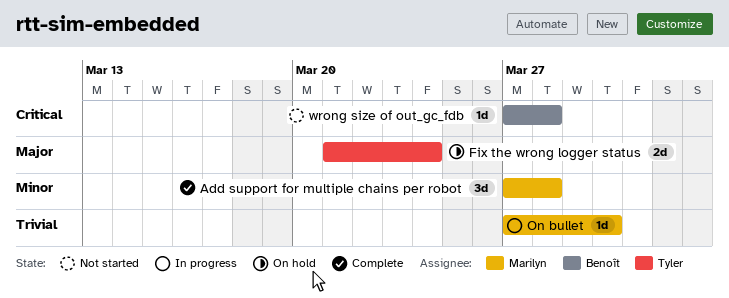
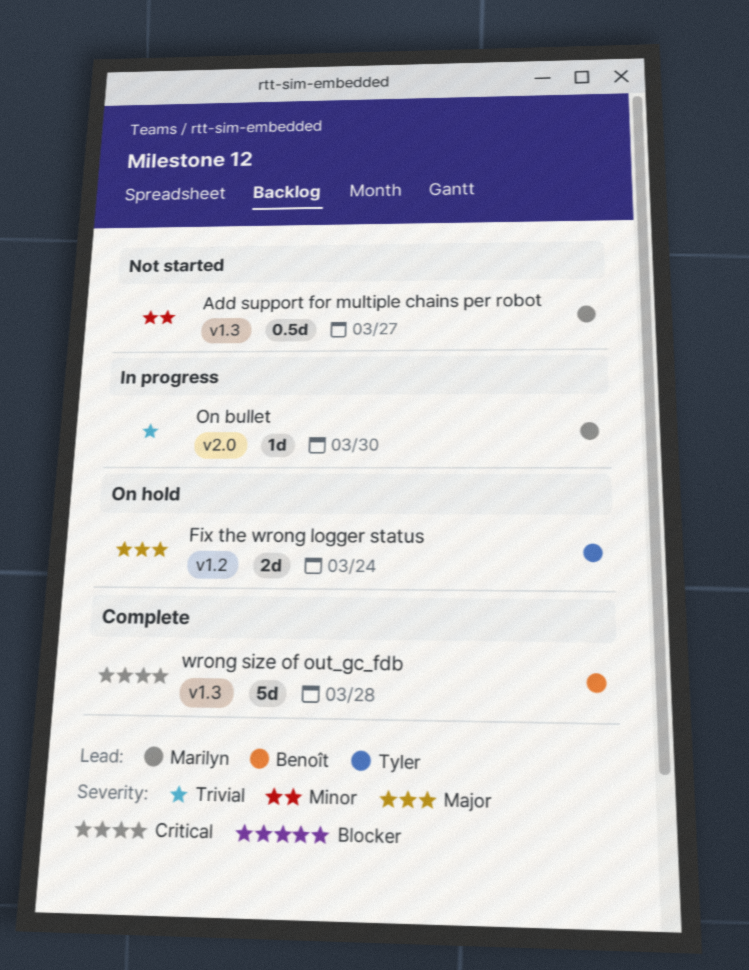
Add support for multiple chains per robot, status: Complete -> Not started
Add support for multiple chains per robot, estimate: 3d -> 0.5d
Add support for multiple chains per robot, due: Mar 28 -> Mar 27
wrong size of out_gc_fdb, status: Not started -> Complete
wrong size of out_gc_fdb, estimate: 1d -> 5d

